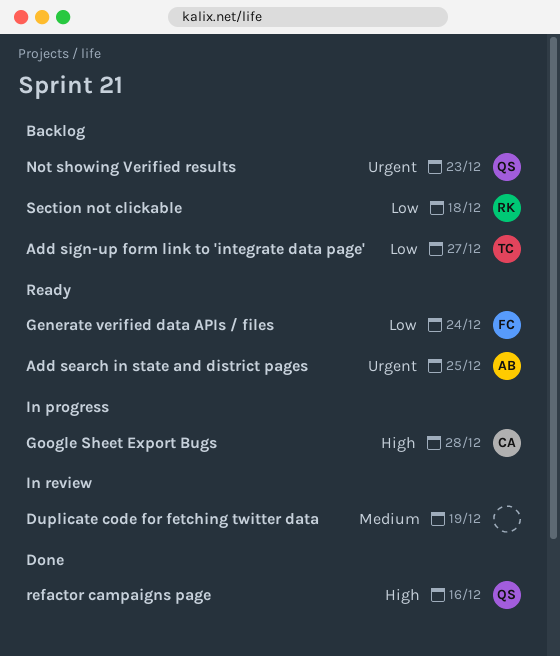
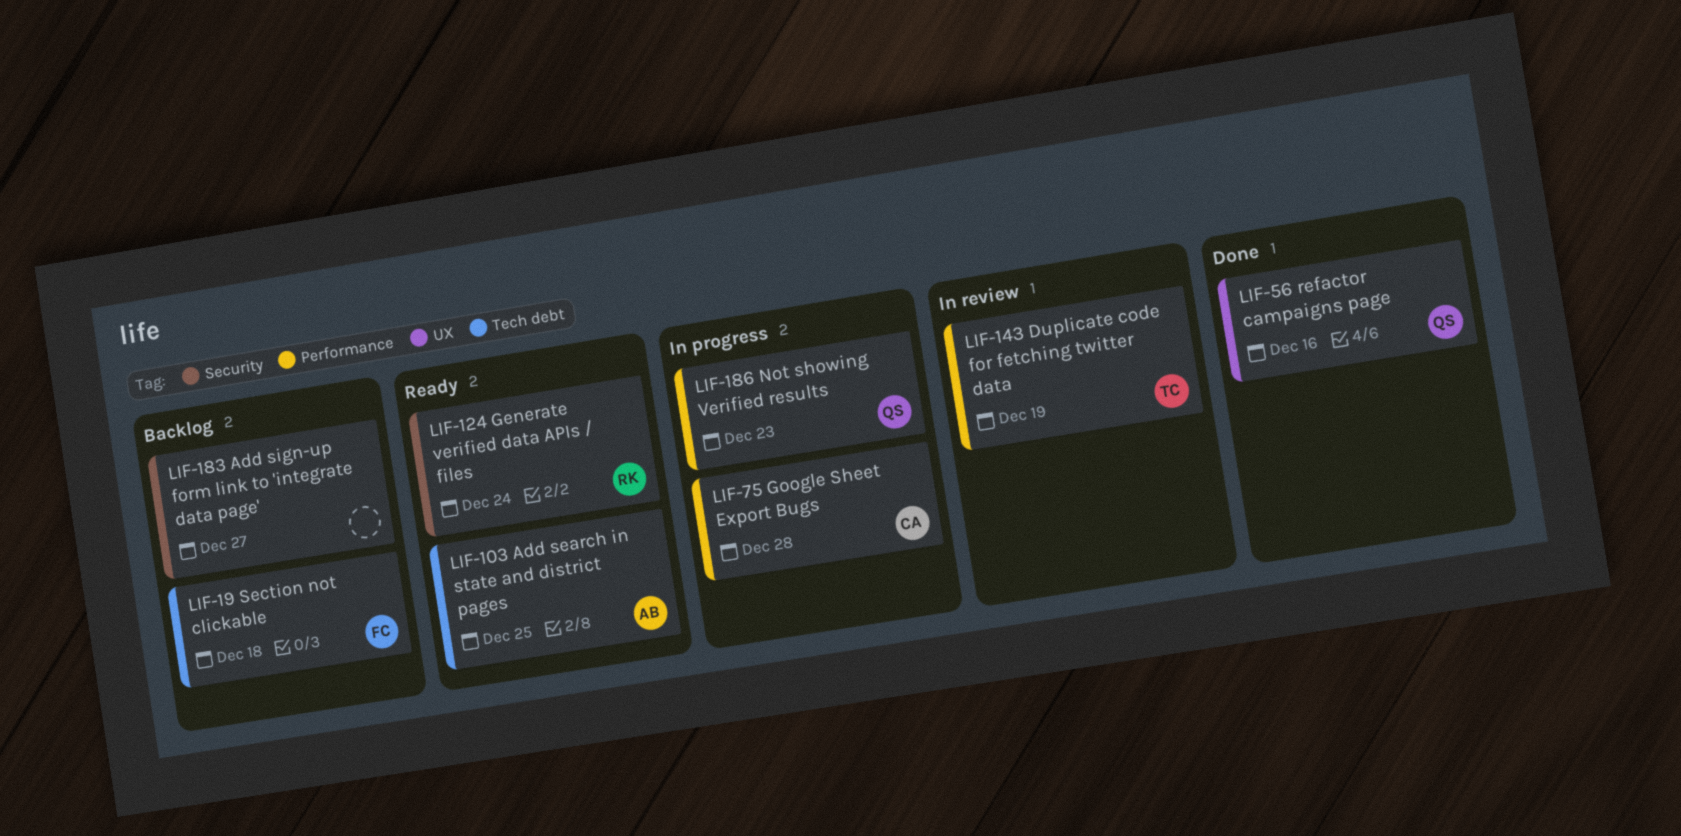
Add sign-up form link to 'integrate data page', owner: TC -> none
Duplicate code for fetching twitter data, owner: none -> TC
Generate verified data APIs / files, owner: FC -> RK
Not showing Verified results, status: Backlog -> In progress
Section not clickable, owner: RK -> FC

